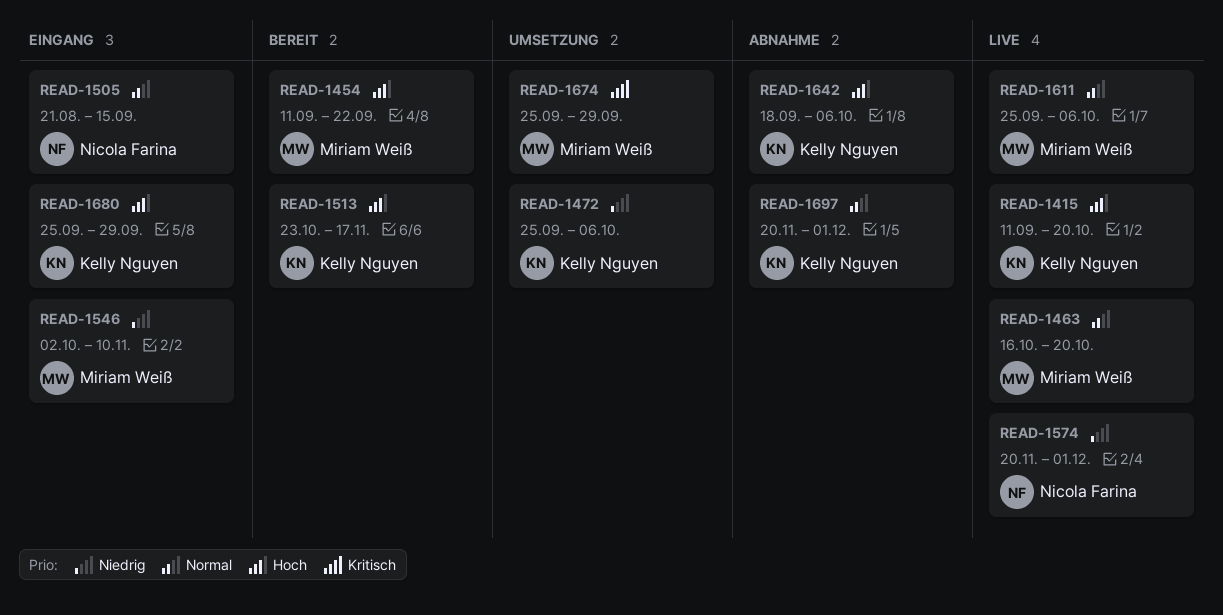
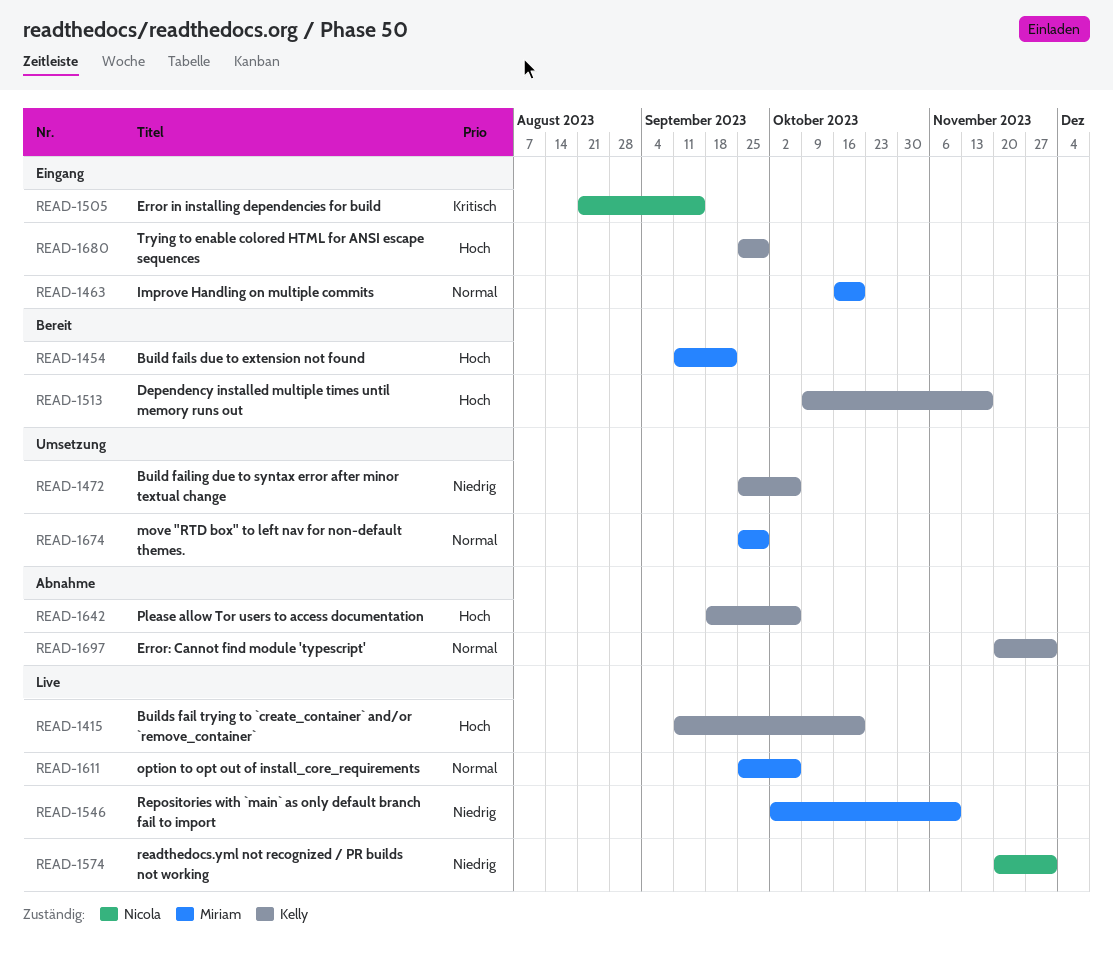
READ-1463, status: Live -> Eingang
READ-1505, priority: Normal -> Kritisch
READ-1513, start: Oct 23 -> Oct 9
READ-1546, status: Eingang -> Live
READ-1674, priority: Kritisch -> Normal

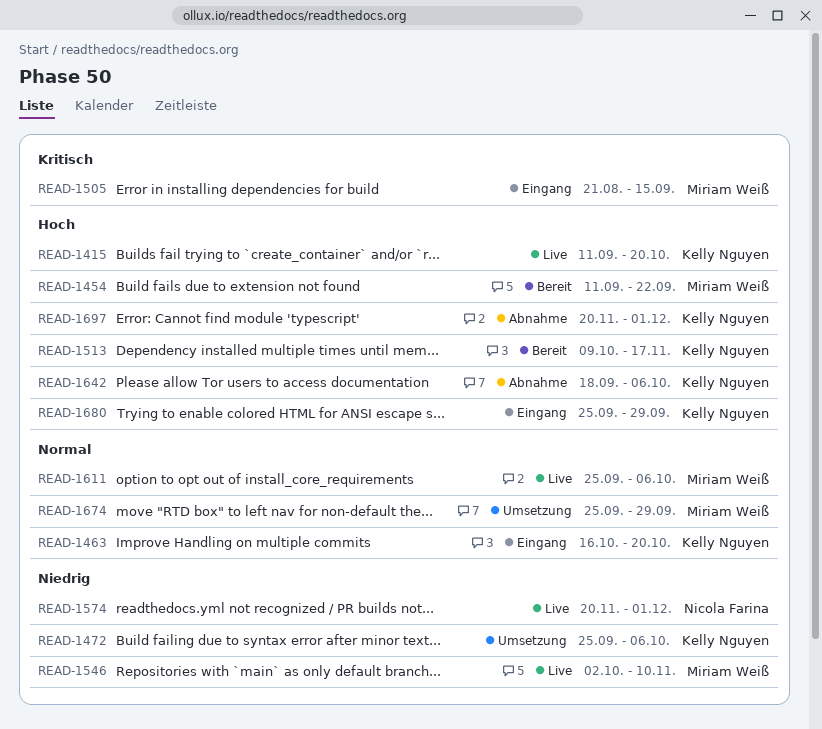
READ-1463, owner: Miriam Weiß -> Kelly Nguyen
READ-1505, owner: Nicola Farina -> Miriam Weiß
READ-1697, priority: Normal -> Hoch

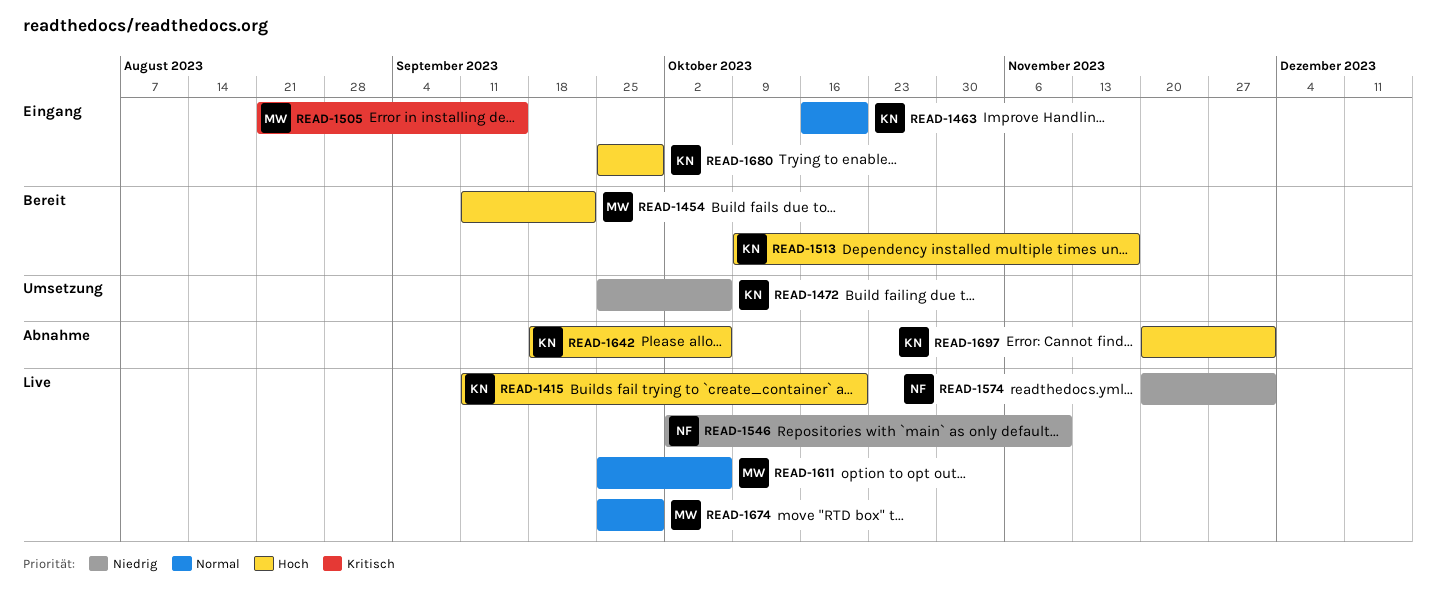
READ-1546, owner: Miriam Weiß -> Nicola Farina
READ-1674, status: Umsetzung -> Live

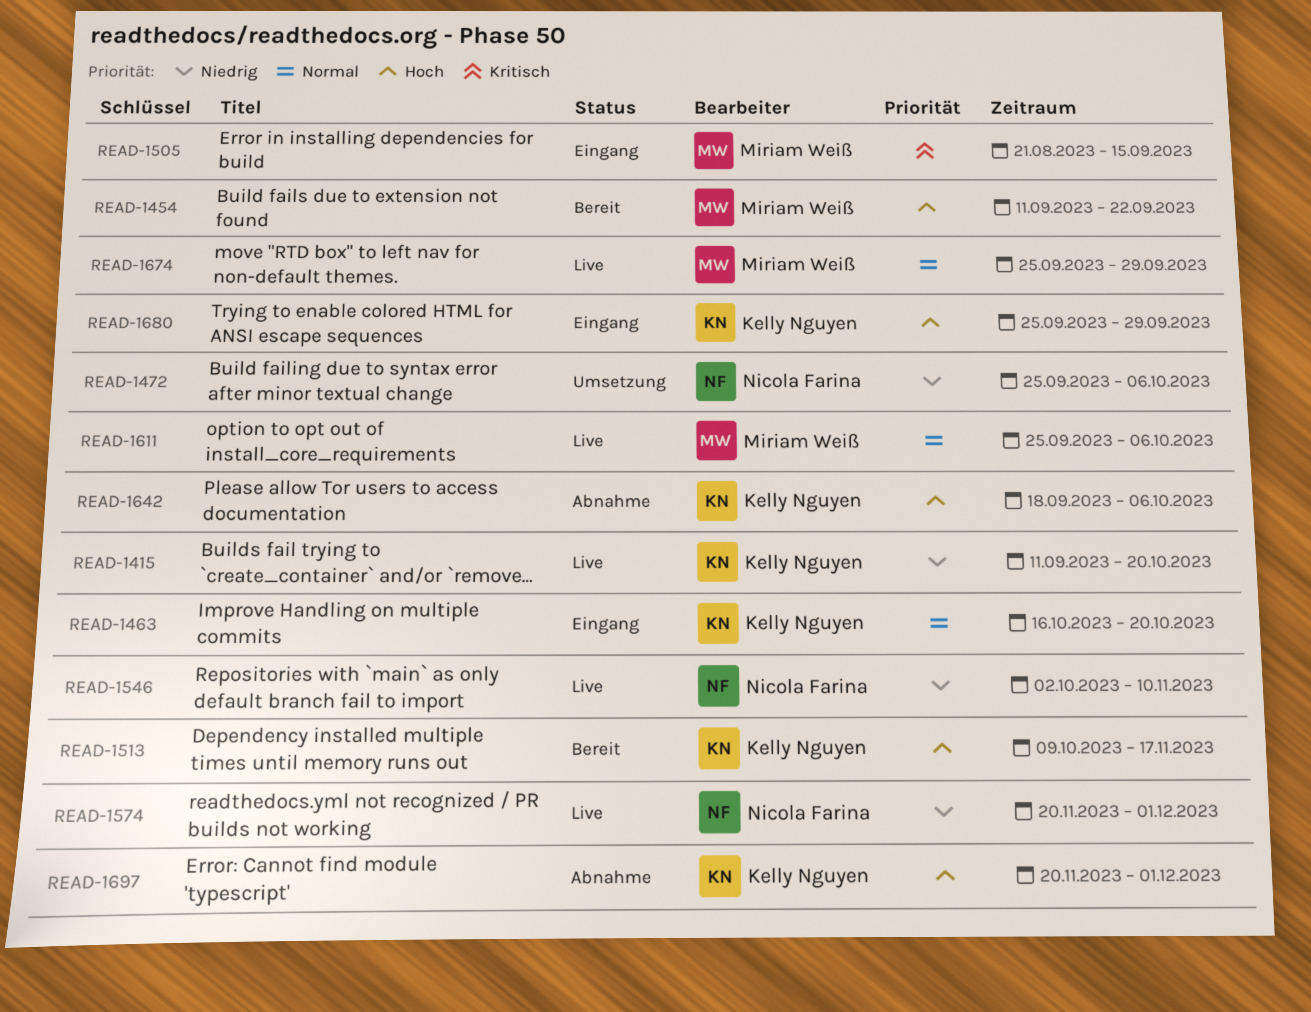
READ-1415, priority: Hoch -> Niedrig
READ-1472, owner: Kelly Nguyen -> Nicola Farina

